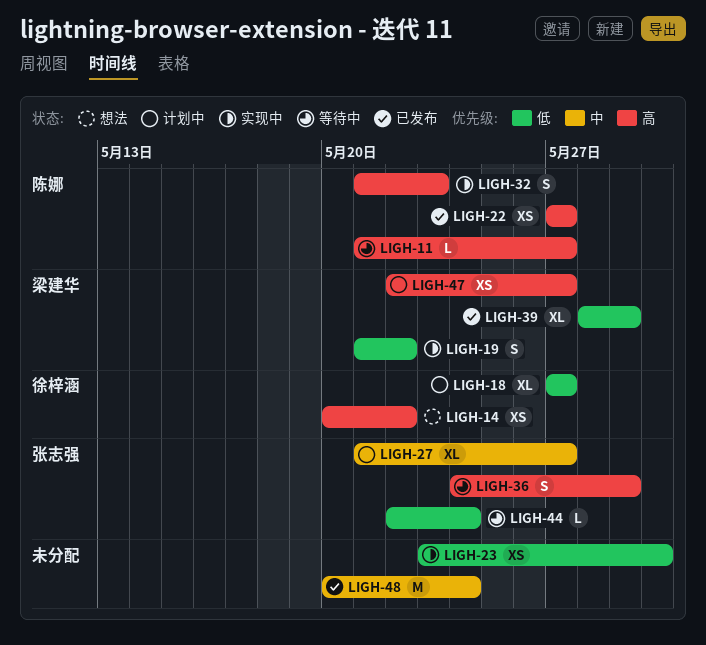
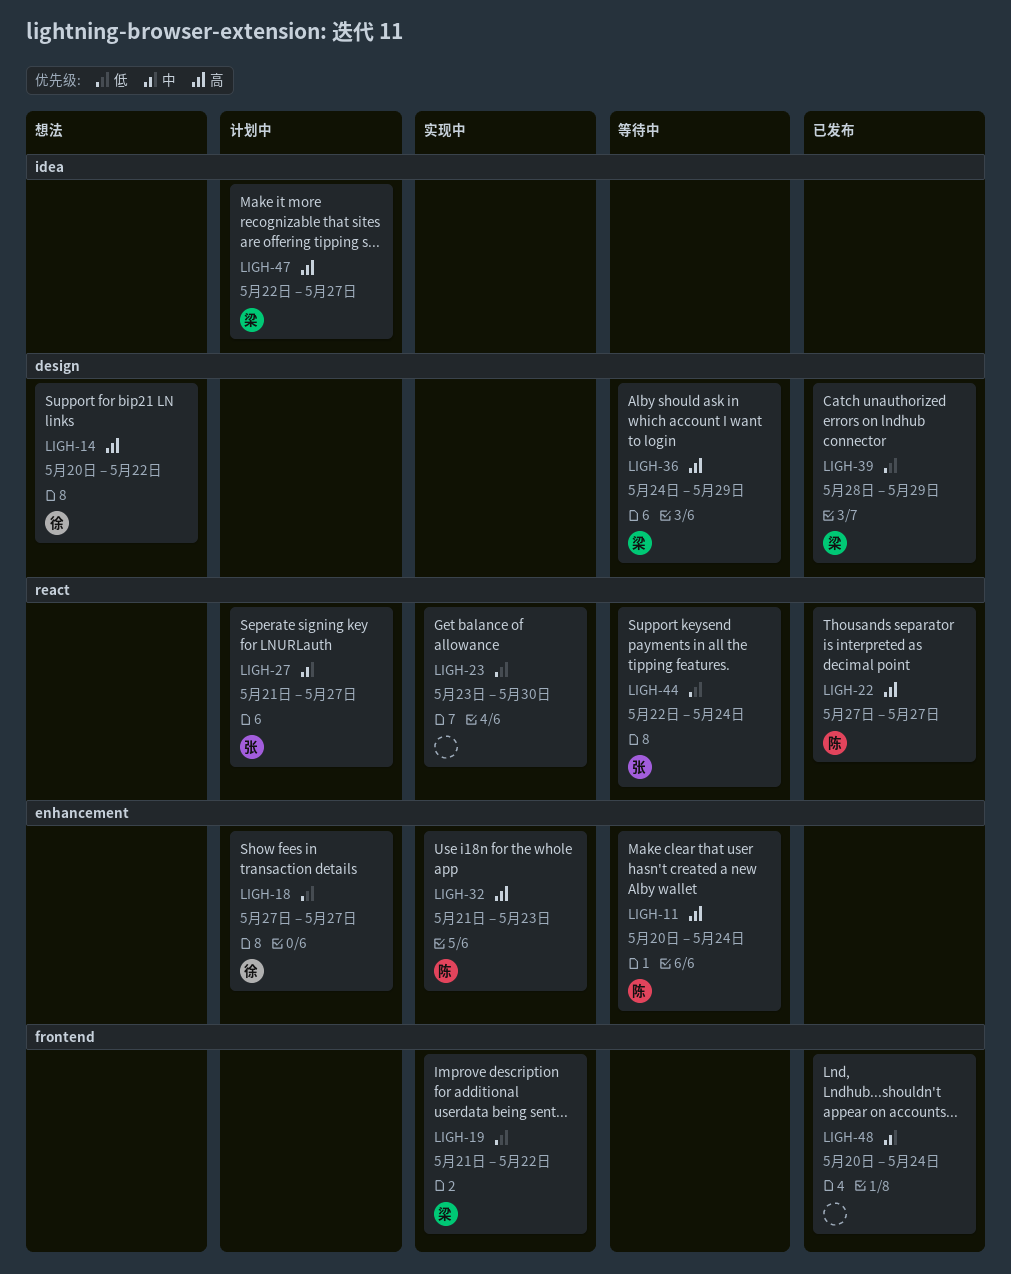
LIGH-11, start: May 21 -> May 20
LIGH-11, due: May 27 -> May 24
LIGH-36, owner: 张志强 -> 梁建华

